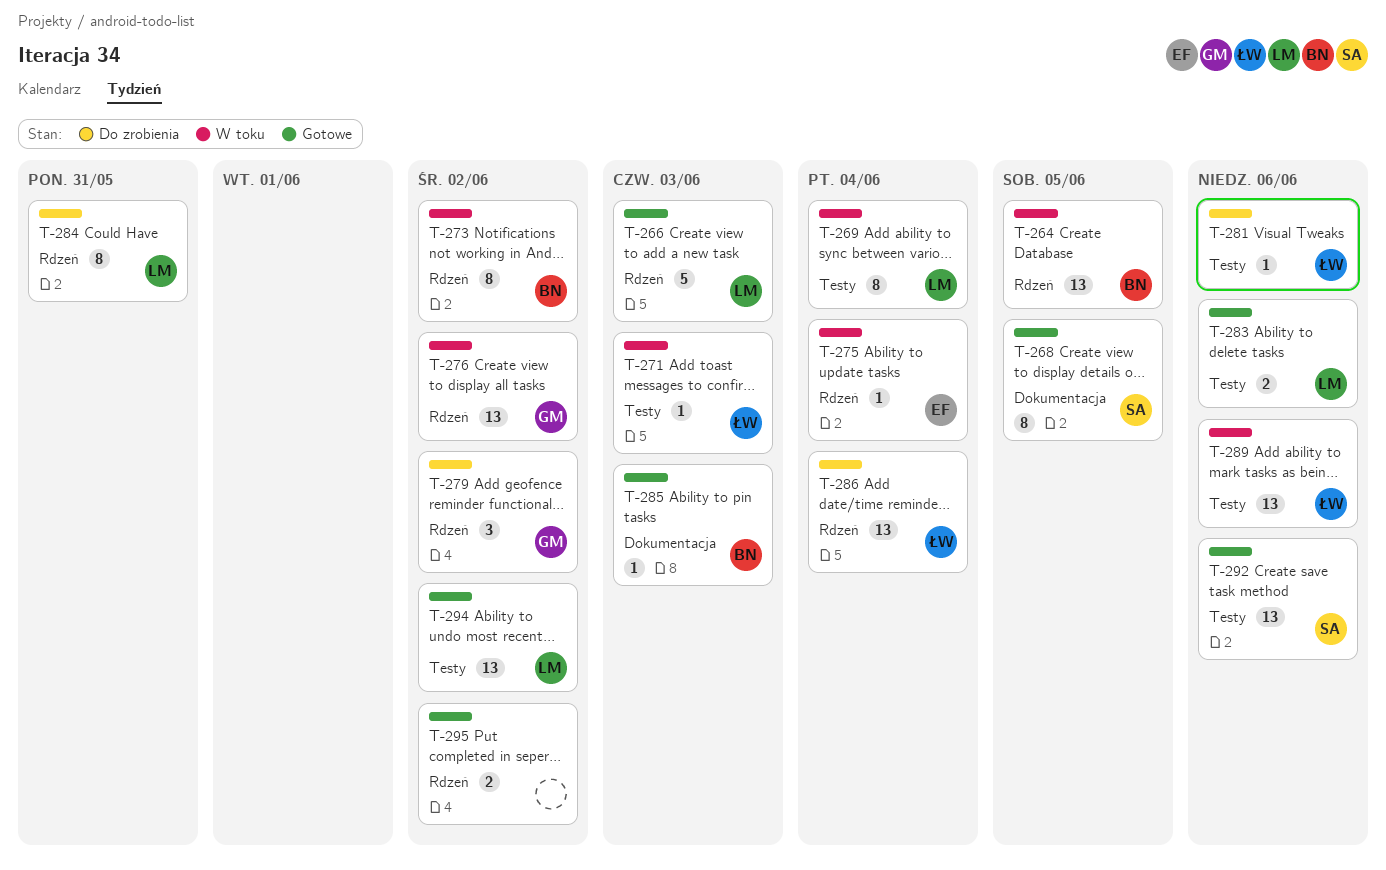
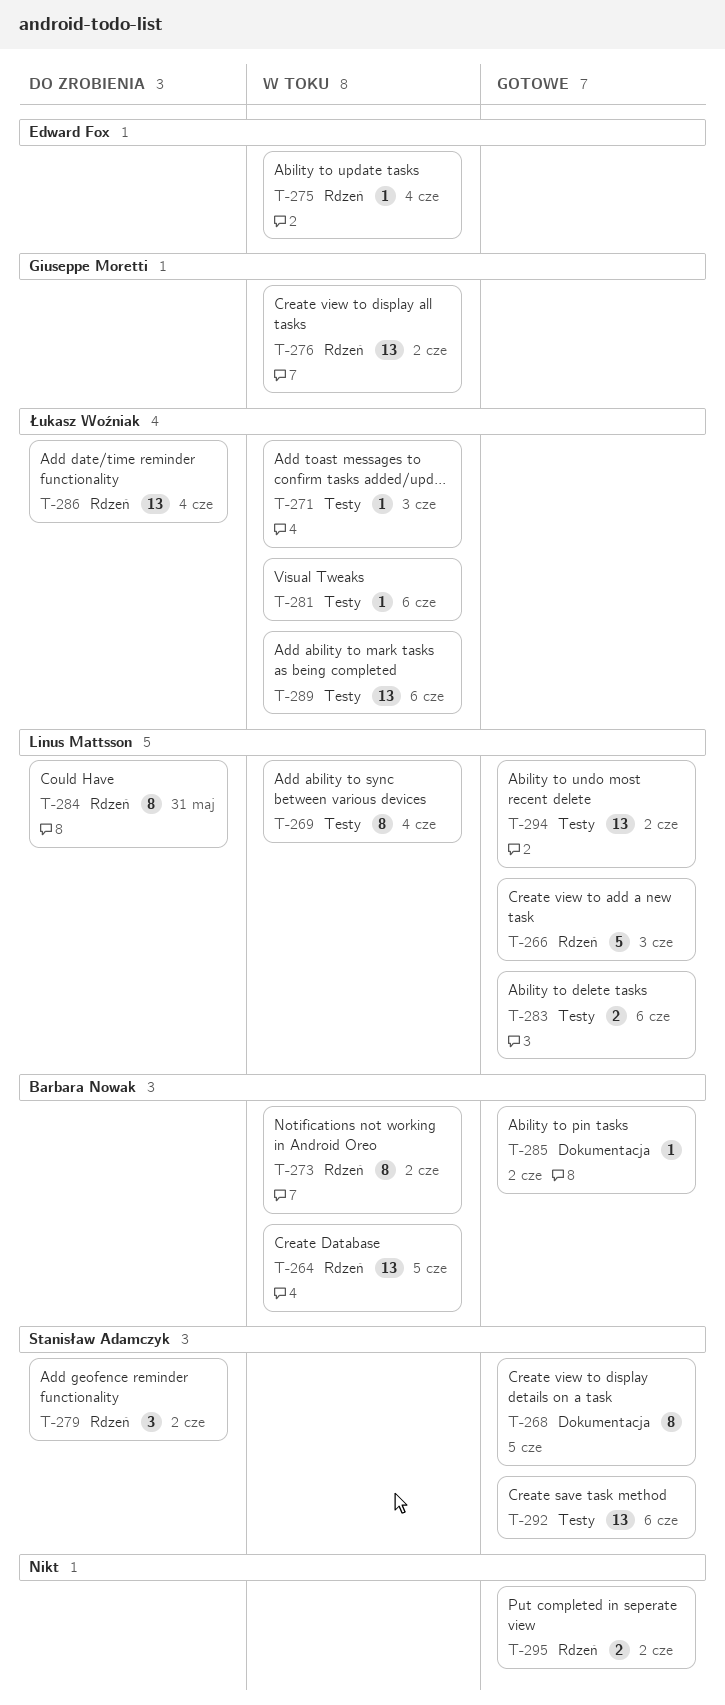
T-279, owner: Giuseppe Moretti -> Stanisław Adamczyk
T-281, status: Do zrobienia -> W toku
T-285, due: Jun 3 -> Jun 2

